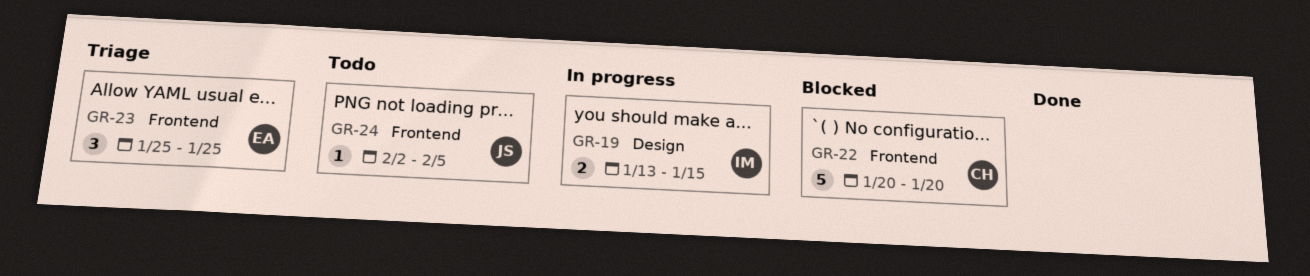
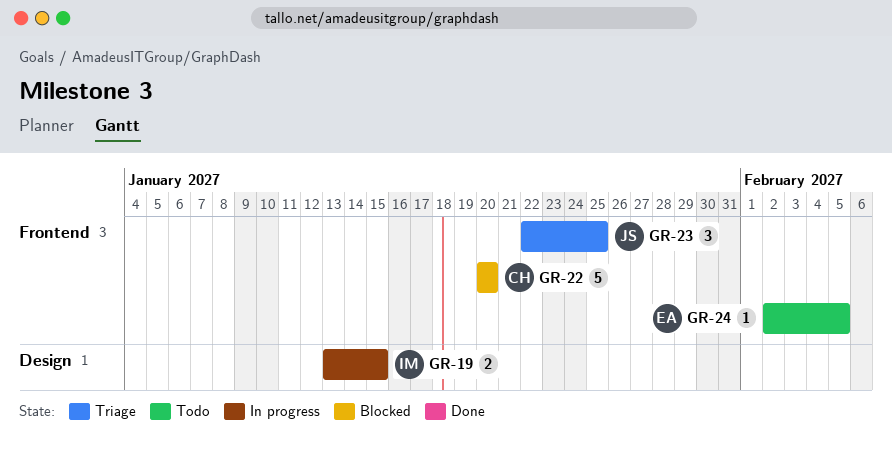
GR-23, owner: EA -> JS
GR-23, start: Jan 25 -> Jan 22
GR-24, owner: JS -> EA

